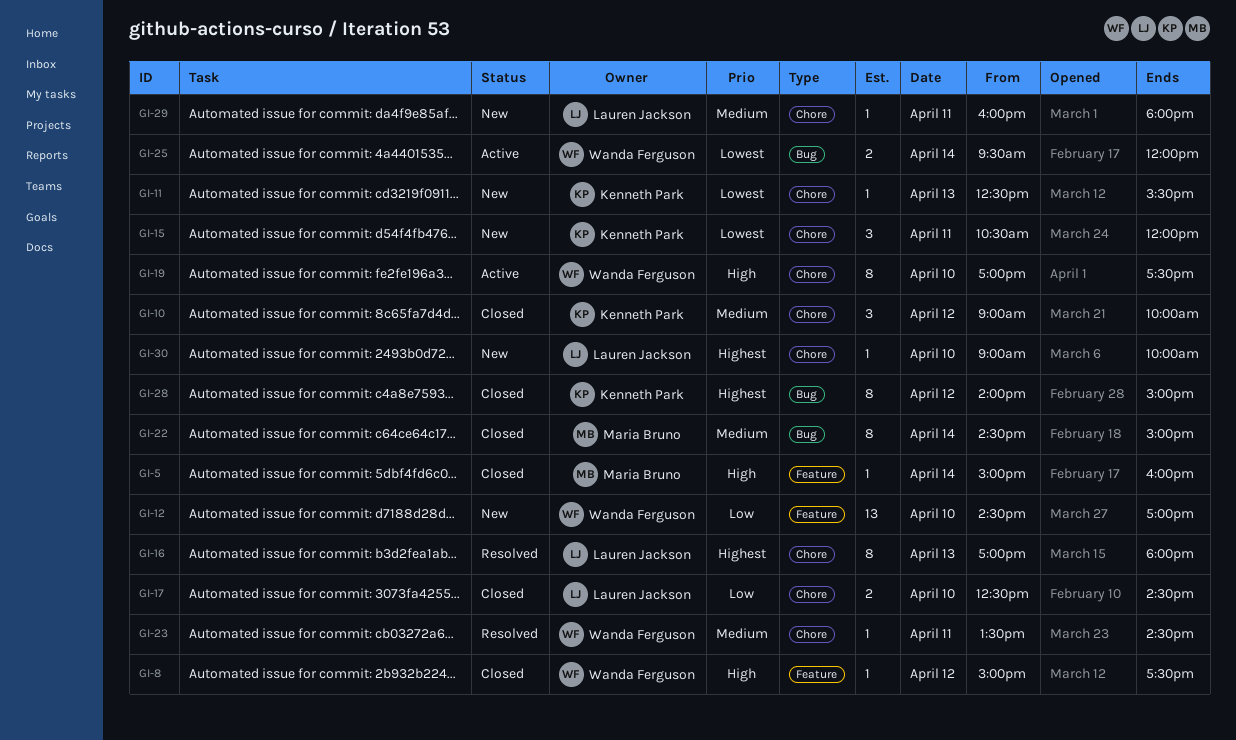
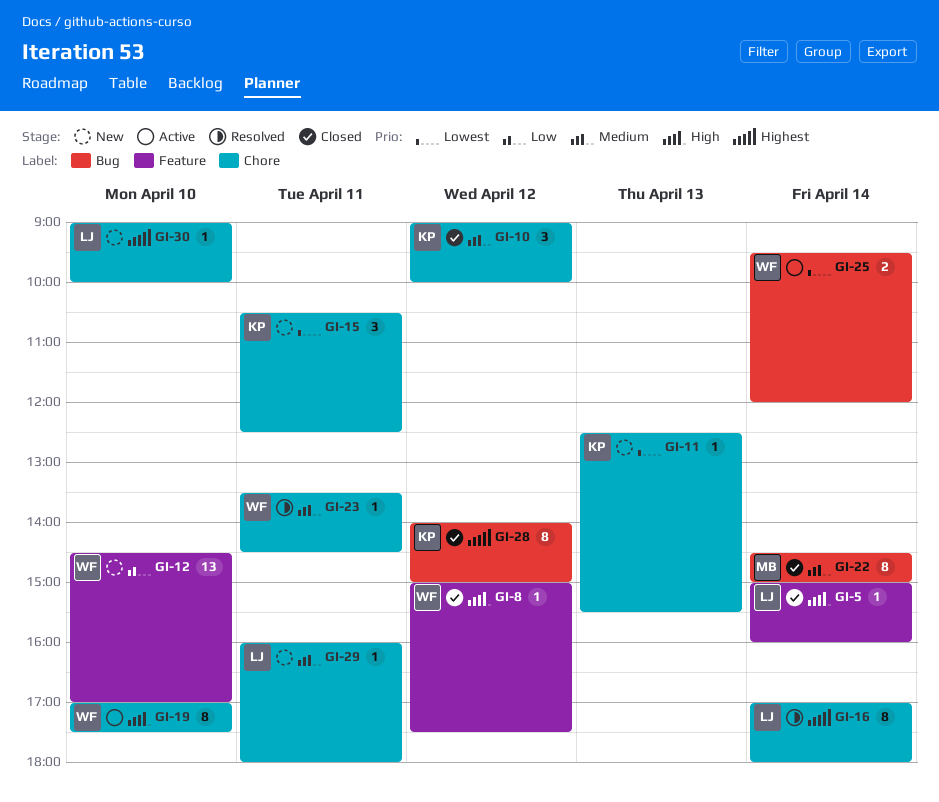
GI-5, owner: Maria Bruno -> Lauren Jackson
GI-15, ends: 12:00 -> 12:30
GI-16, day: Apr 13 -> Apr 14
GI-17: present -> none

